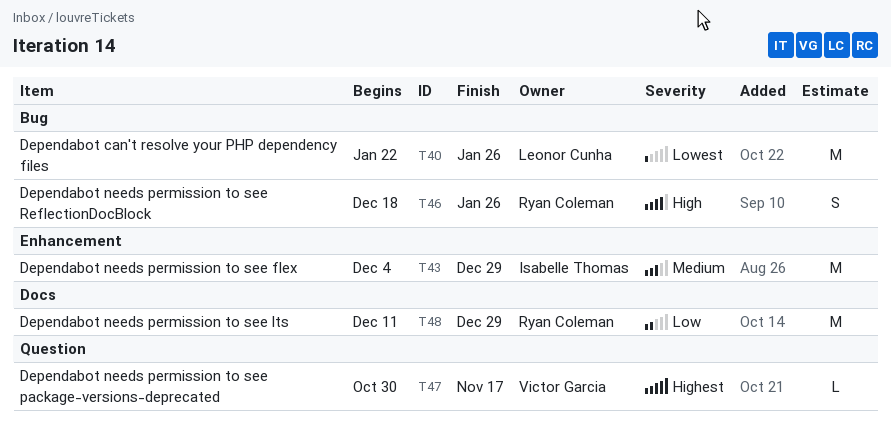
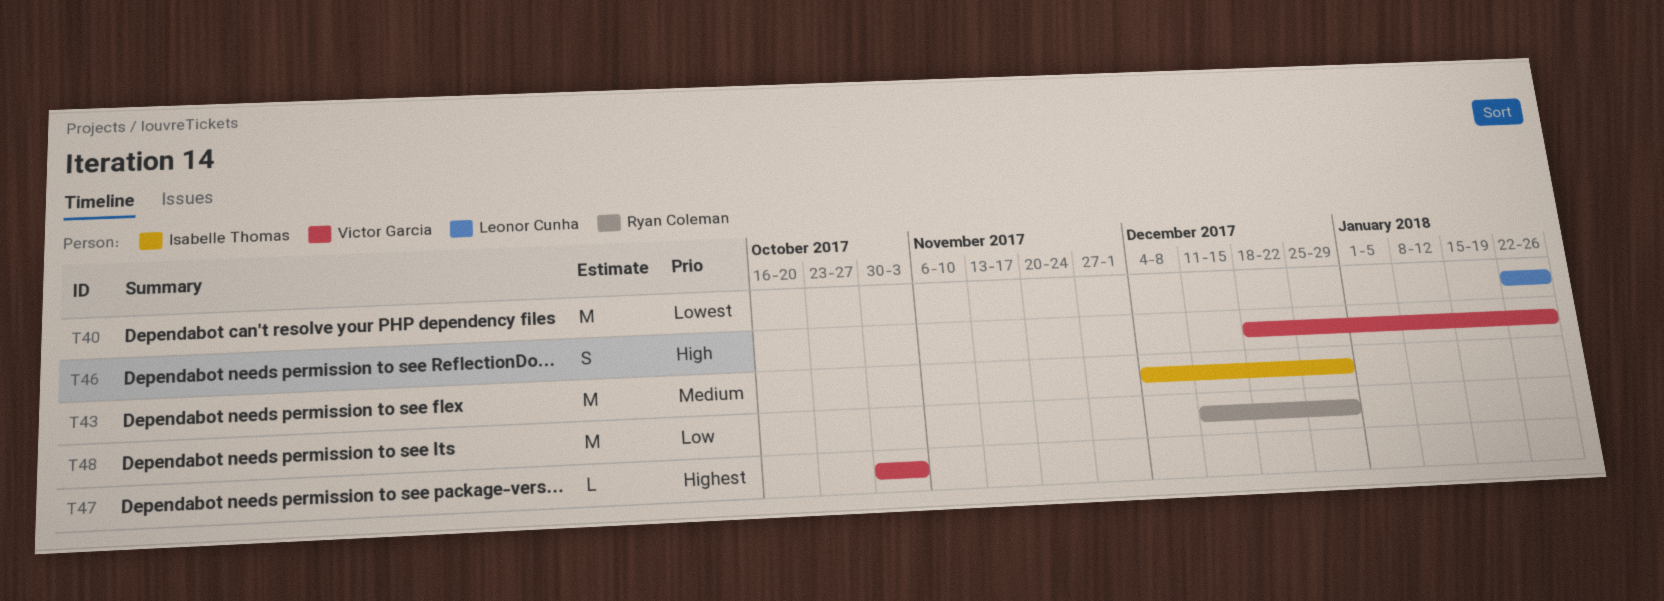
T46, owner: Ryan Coleman -> Victor Garcia
T47, due: Nov 17 -> Nov 3

